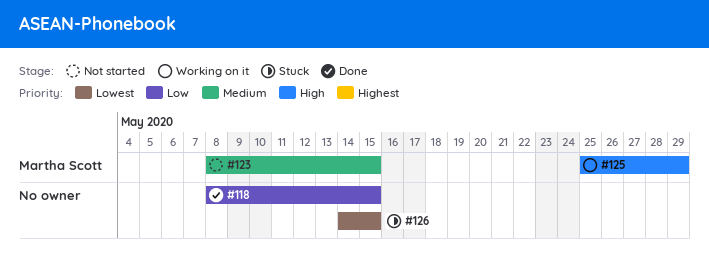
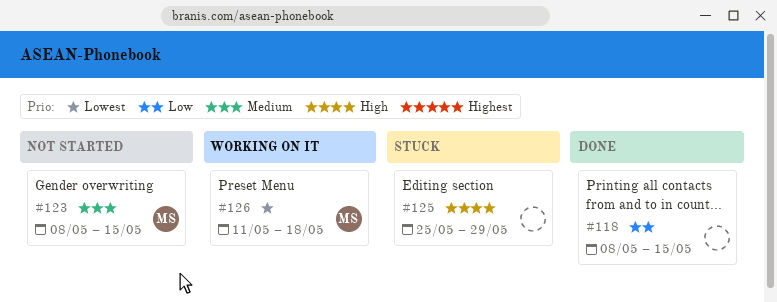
#125, status: Working on it -> Stuck
#125, owner: Martha Scott -> none
#126, status: Stuck -> Working on it
#126, owner: none -> Martha Scott
#126, start: May 14 -> May 11
#126, due: May 15 -> May 18

